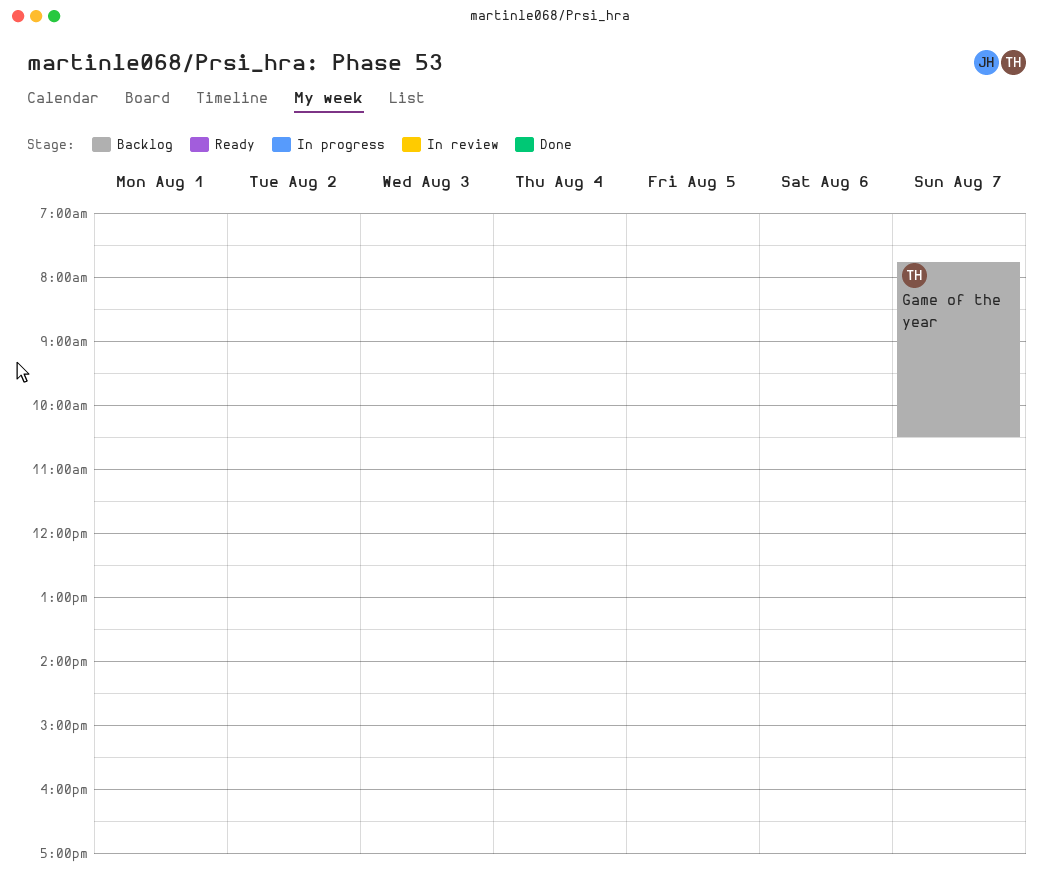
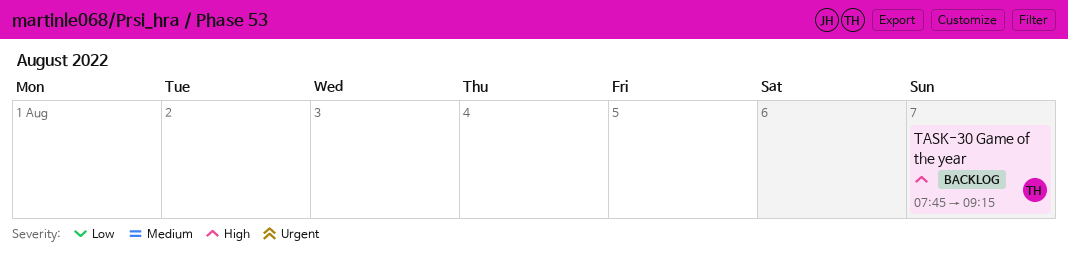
Game of the year, ends: 10:30 -> 09:15

